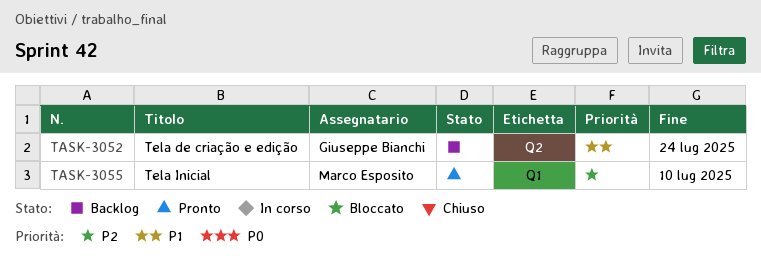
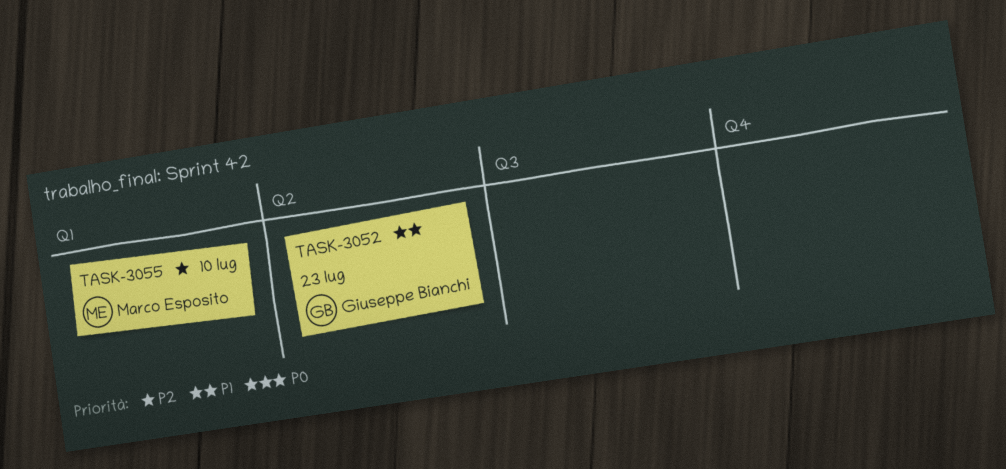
TASK-3052, due: Jul 24 -> Jul 23

